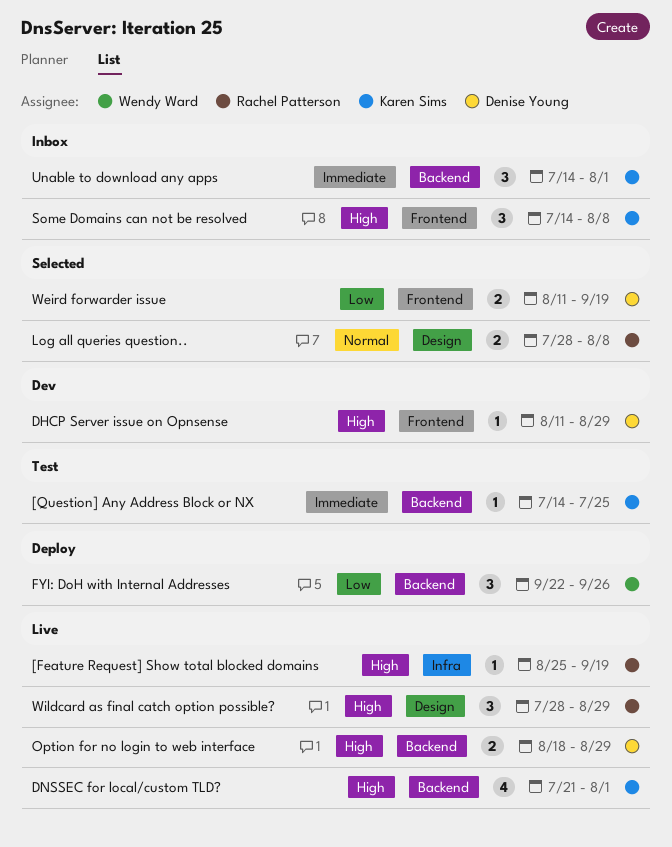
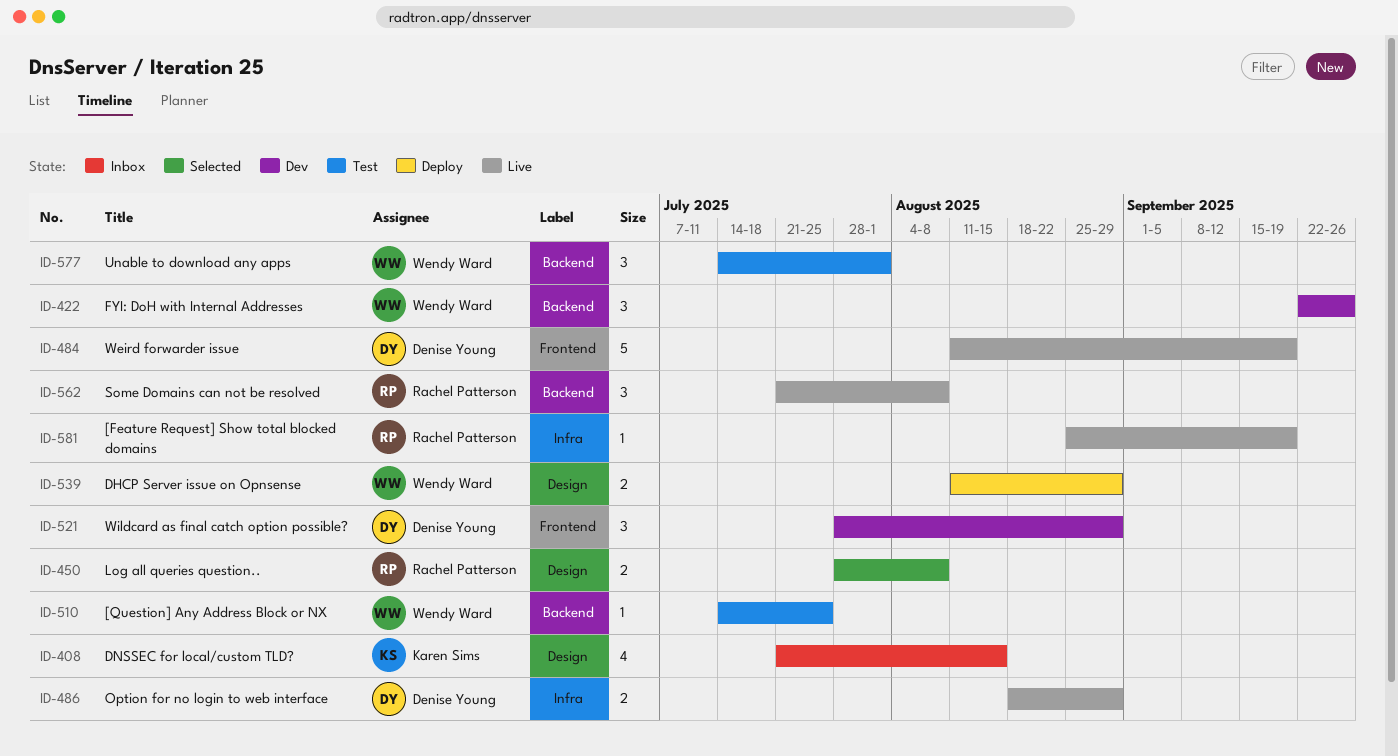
[Question] Any Address Block or NX, owner: Karen Sims -> Wendy Ward
DHCP Server issue on Opnsense, status: Dev -> Deploy
DHCP Server issue on Opnsense, owner: Denise Young -> Wendy Ward
DHCP Server issue on Opnsense, label: Frontend -> Design
DHCP Server issue on Opnsense, estimate: 1 -> 2
DNSSEC for local/custom TLD?, status: Live -> Inbox
DNSSEC for local/custom TLD?, label: Backend -> Design
DNSSEC for local/custom TLD?, due: Aug 1 -> Aug 15
FYI: DoH with Internal Addresses, status: Deploy -> Dev
Option for no login to web interface, label: Backend -> Infra
Some Domains can not be resolved, status: Inbox -> Live
Some Domains can not be resolved, owner: Karen Sims -> Rachel Patterson
Some Domains can not be resolved, label: Frontend -> Backend
Some Domains can not be resolved, start: Jul 14 -> Jul 21
Unable to download any apps, status: Inbox -> Test
Unable to download any apps, owner: Karen Sims -> Wendy Ward
Weird forwarder issue, status: Selected -> Live
Weird forwarder issue, estimate: 2 -> 5
Wildcard as final catch option possible?, status: Live -> Dev
Wildcard as final catch option possible?, owner: Rachel Patterson -> Denise Young
Wildcard as final catch option possible?, label: Design -> Frontend

